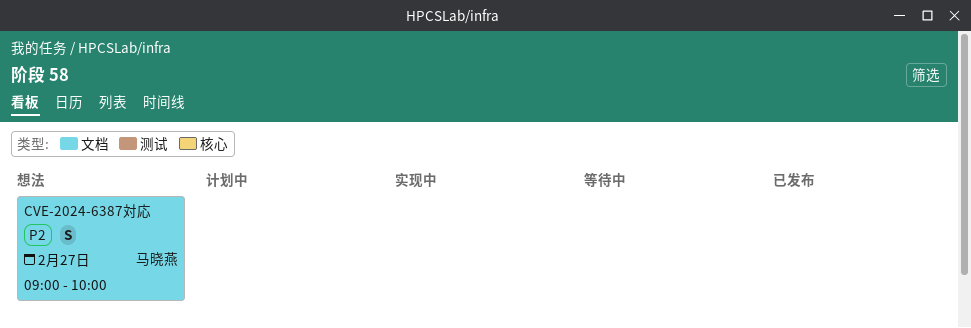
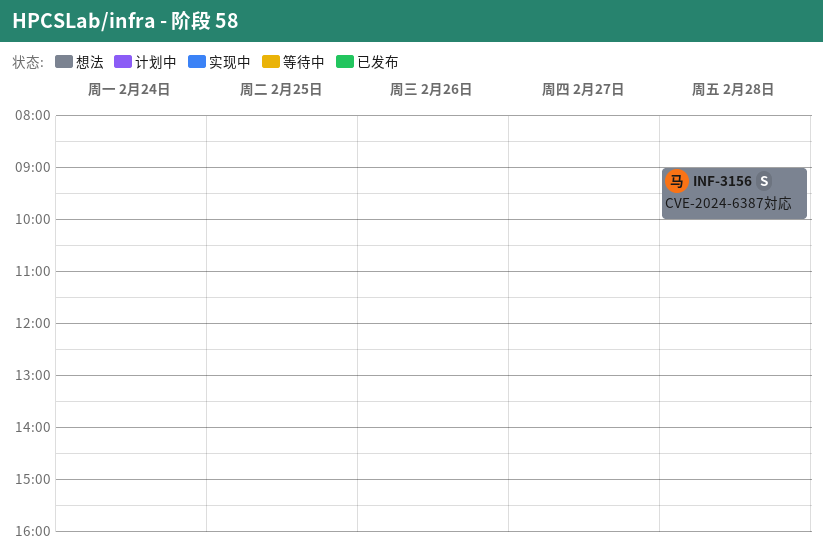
CVE-2024-6387対応, day: Feb 27 -> Feb 28

